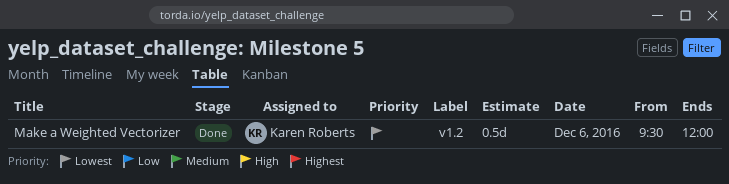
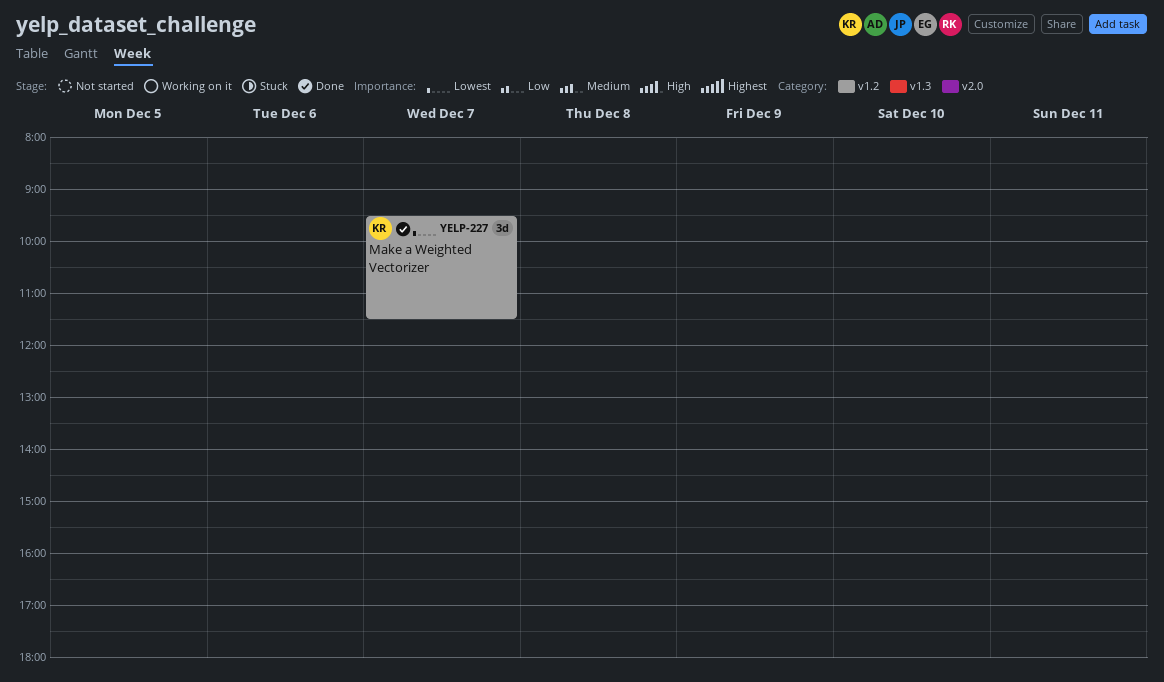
Make a Weighted Vectorizer, estimate: 0.5d -> 3d
Make a Weighted Vectorizer, day: Dec 6 -> Dec 7
Make a Weighted Vectorizer, ends: 12:00 -> 11:30

